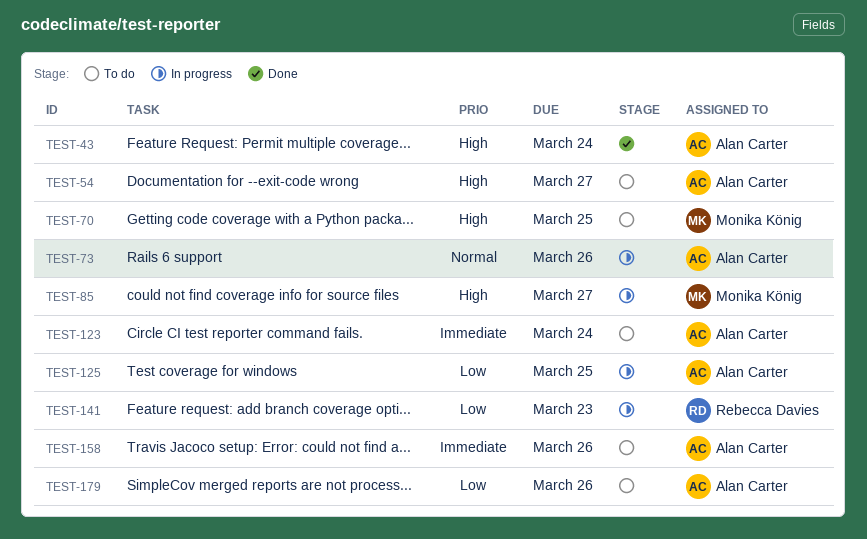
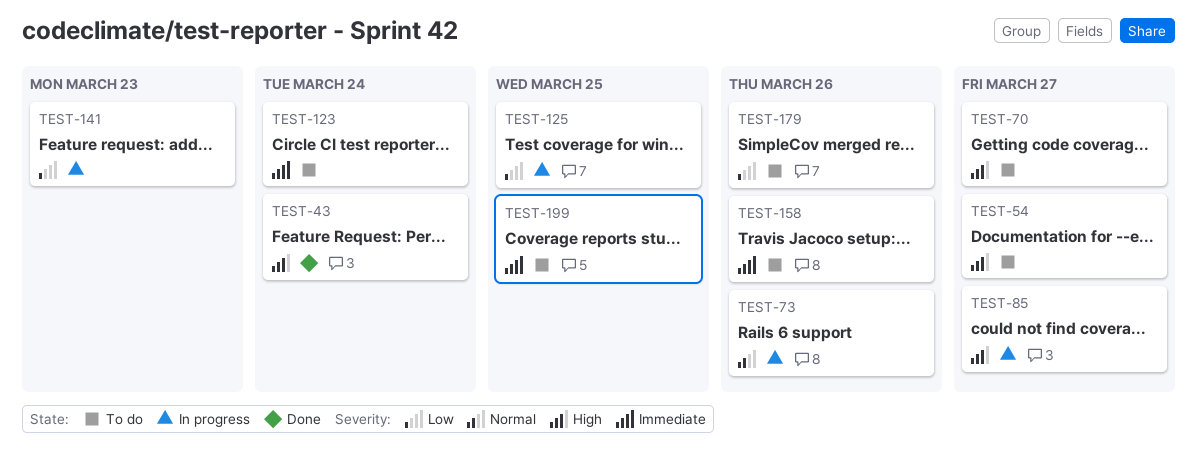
TEST-70, due: Mar 25 -> Mar 27
TEST-199: none -> present

